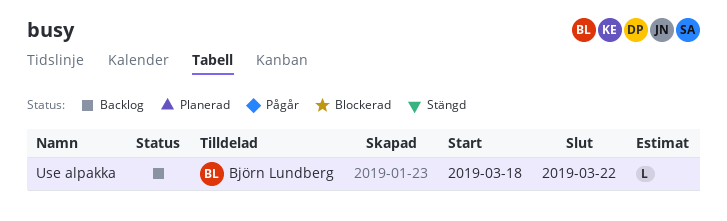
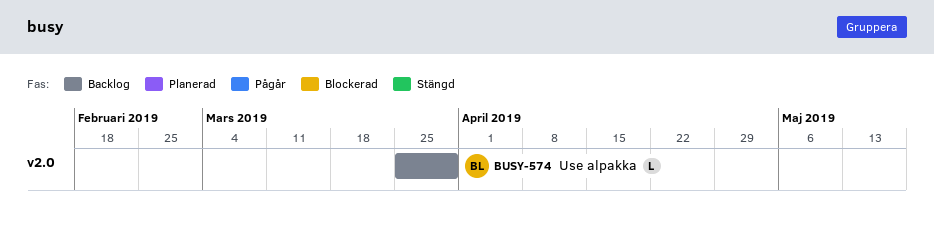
Use alpakka, start: Mar 18 -> Mar 25
Use alpakka, due: Mar 22 -> Mar 29

